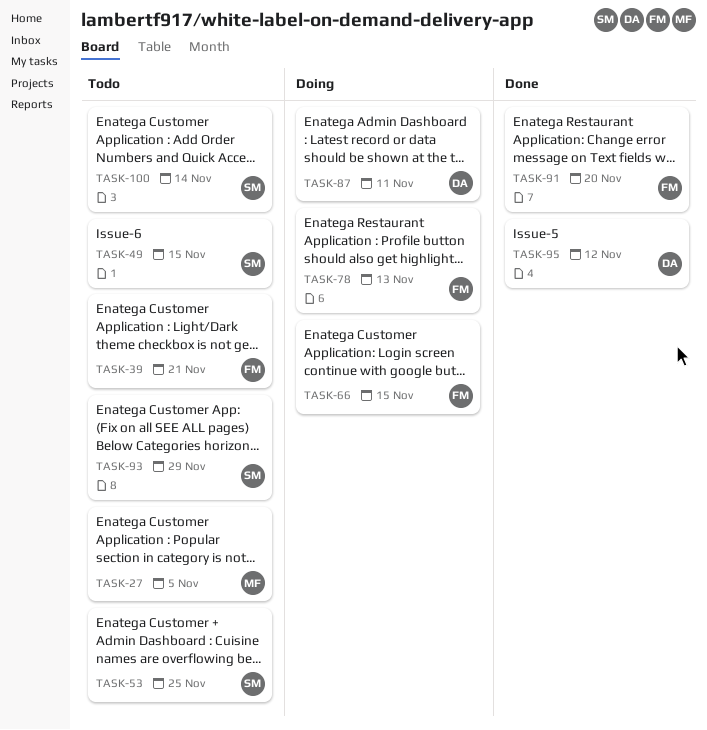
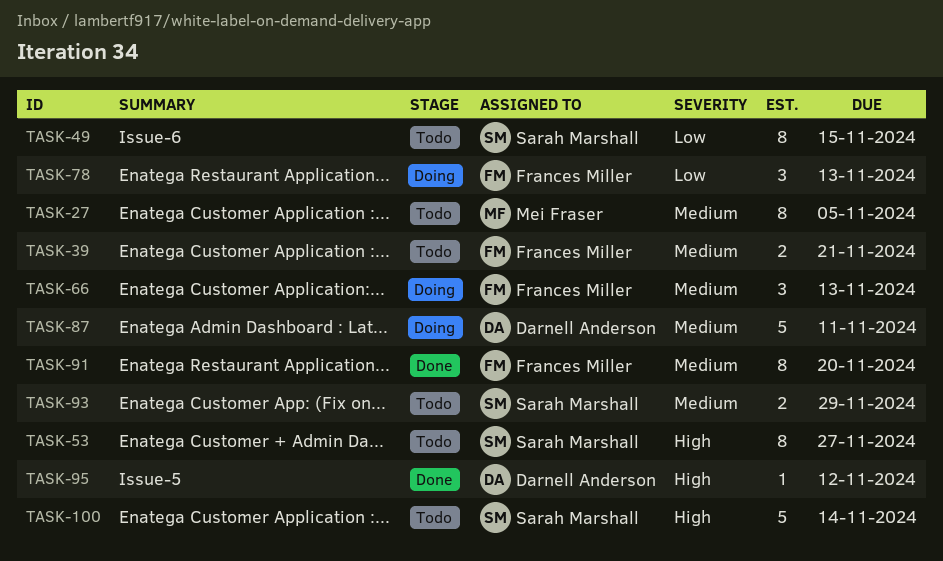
TASK-53, due: Nov 25 -> Nov 27
TASK-66, due: Nov 15 -> Nov 13

